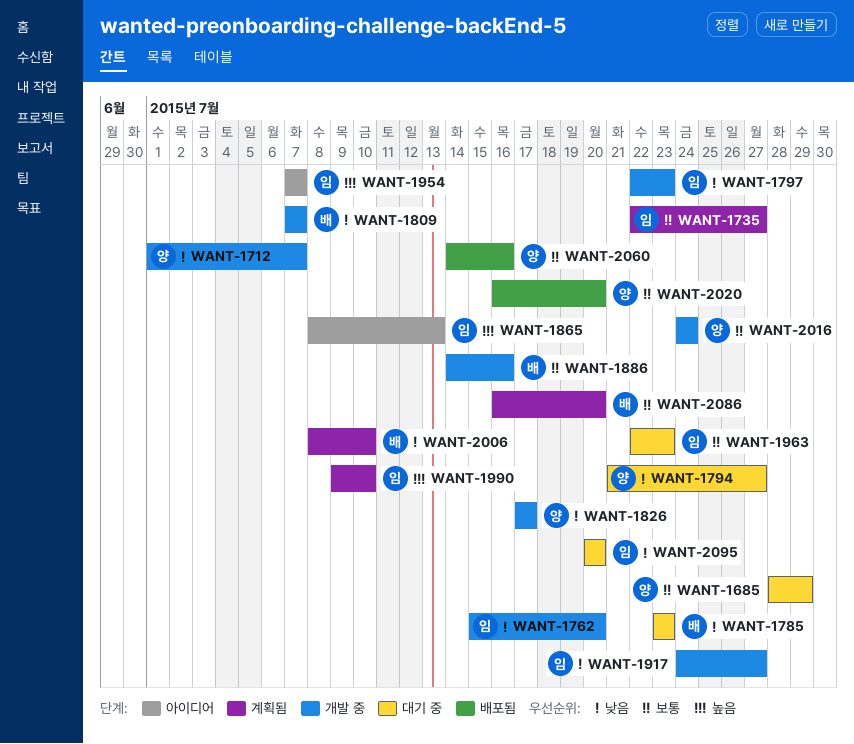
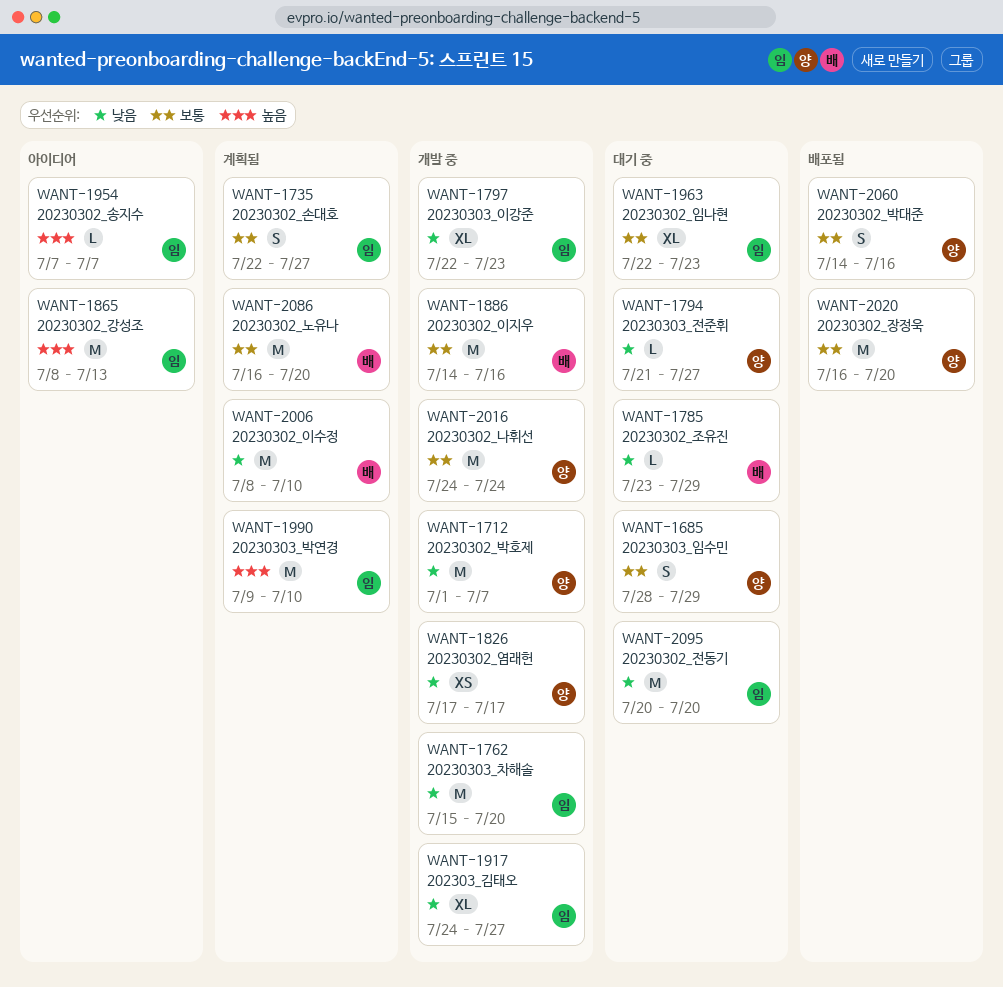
WANT-1785, due: Jul 23 -> Jul 29
WANT-1809: present -> none

